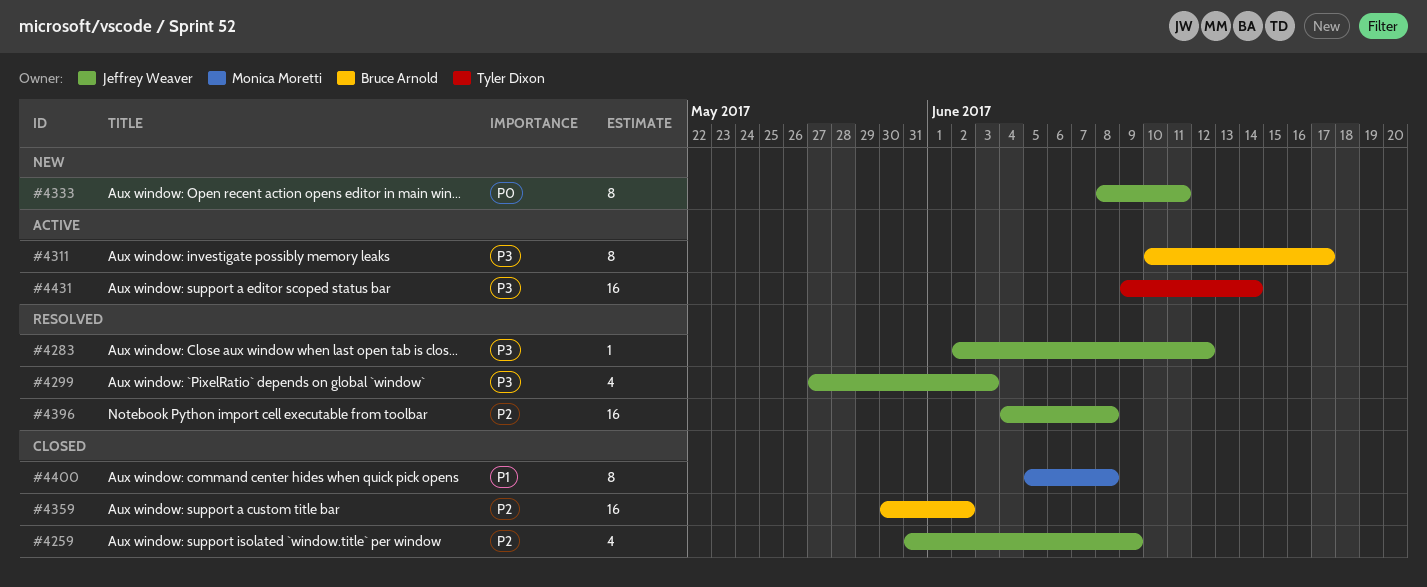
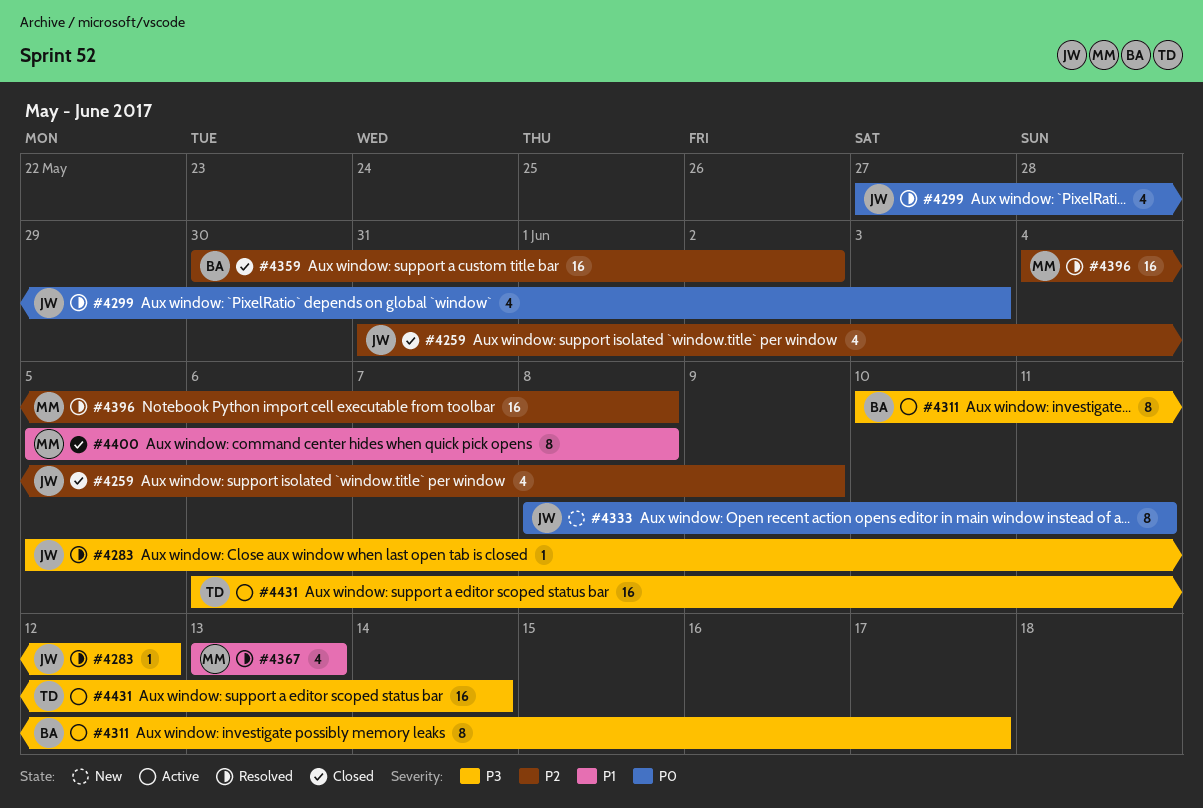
#4283, start: Jun 2 -> Jun 5
#4299, priority: P3 -> P0
#4367: none -> present
#4396, owner: Jeffrey Weaver -> Monica Moretti
#4431, start: Jun 9 -> Jun 6

